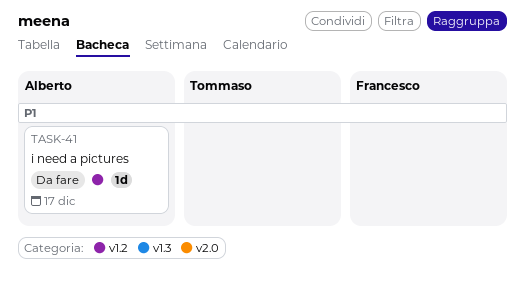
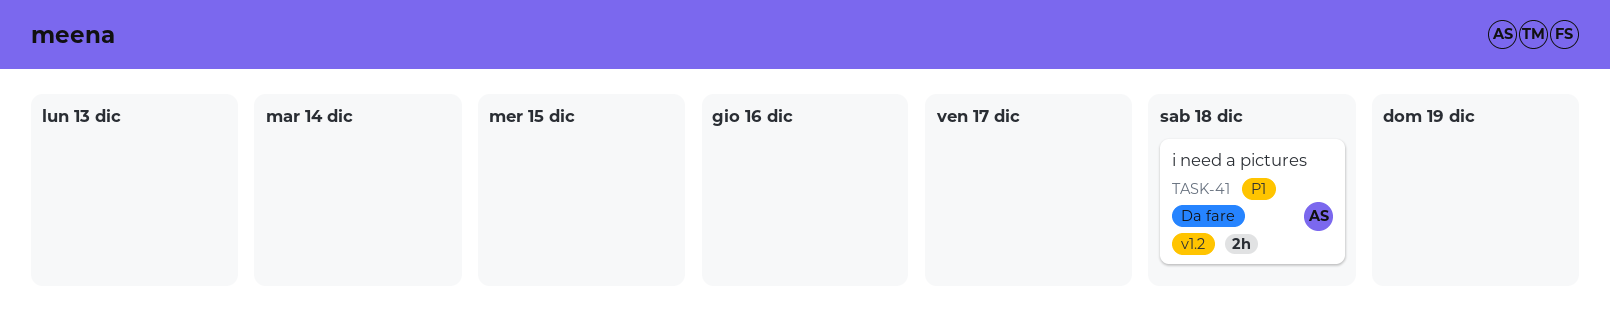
TASK-41, estimate: 1d -> 2h
TASK-41, due: Dec 17 -> Dec 18

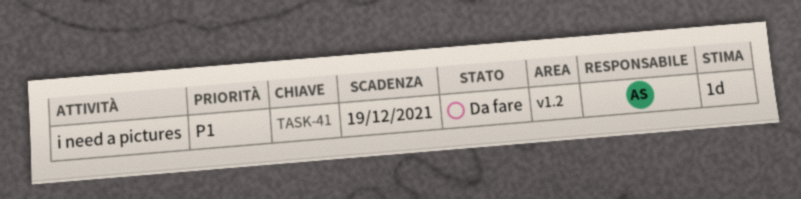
TASK-41, estimate: 2h -> 1d
TASK-41, due: Dec 18 -> Dec 19

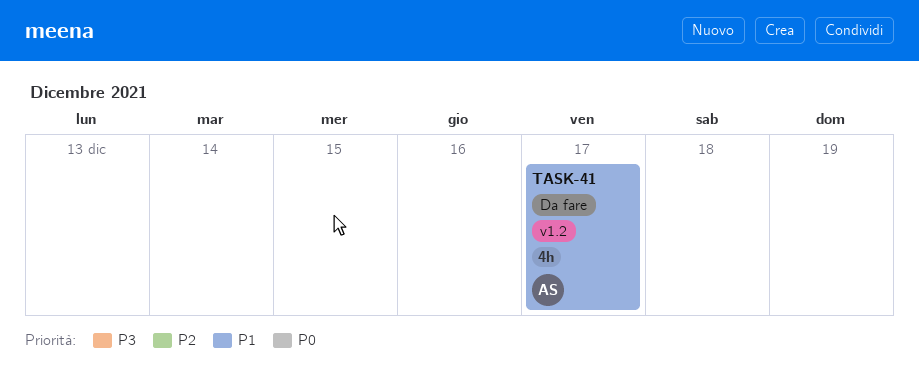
TASK-41, estimate: 1d -> 4h
TASK-41, due: Dec 19 -> Dec 17

